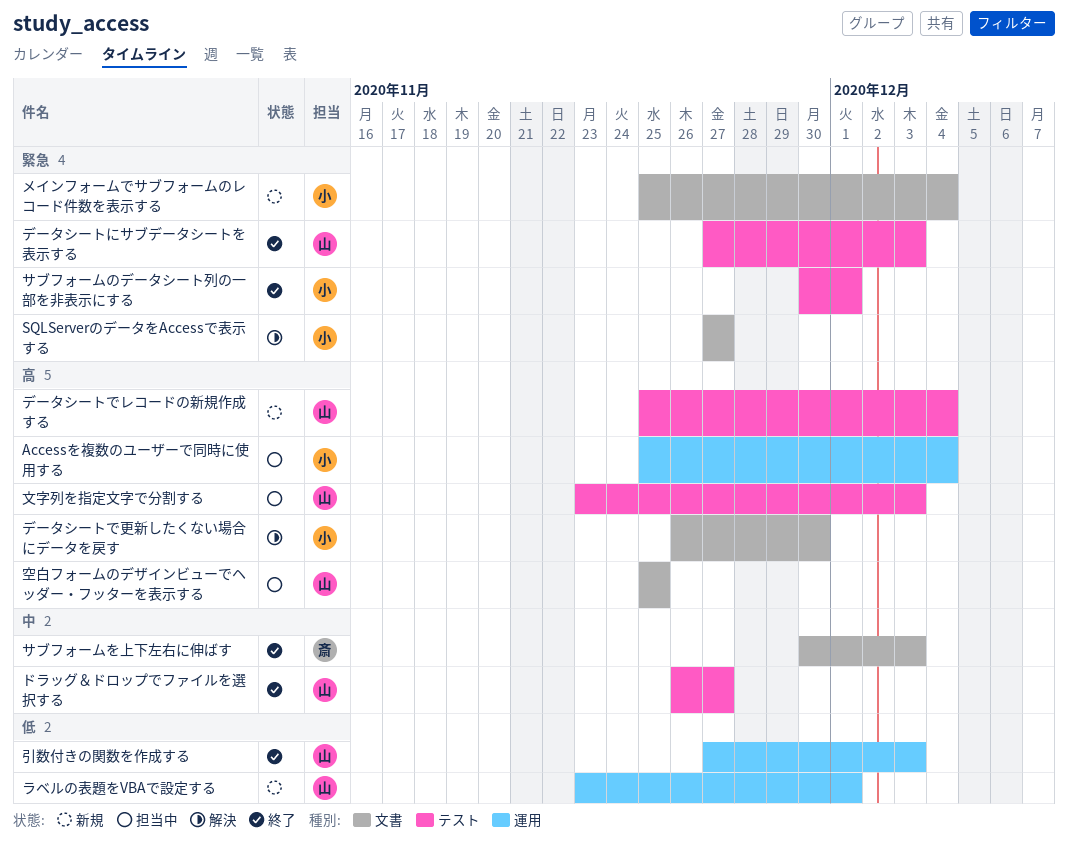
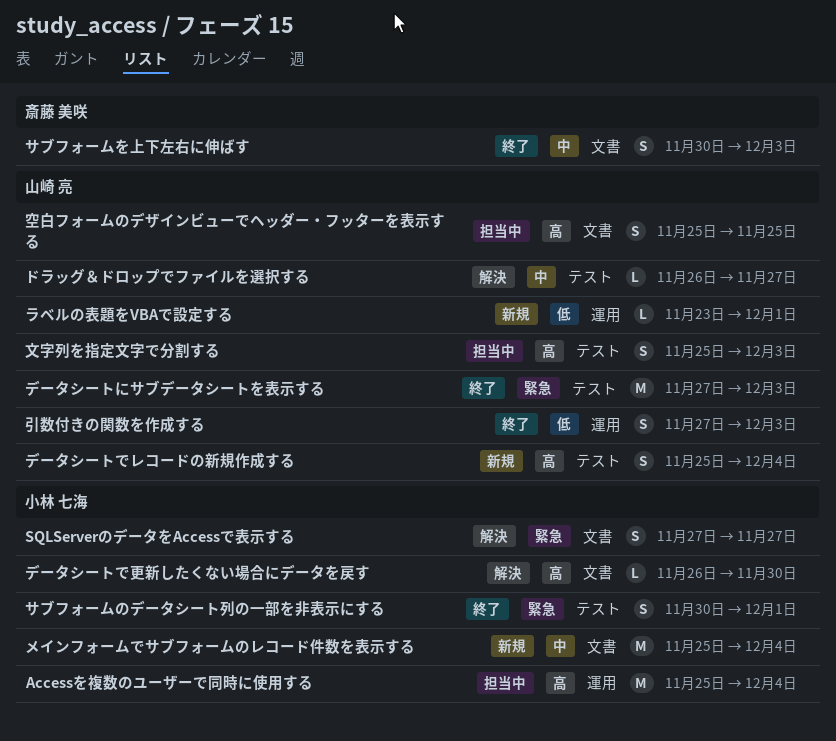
ドラッグ＆ドロップでファイルを選択する, status: 終了 -> 解決
メインフォームでサブフォームのレコード件数を表示する, priority: 緊急 -> 中
文字列を指定文字で分割する, start: Nov 23 -> Nov 25

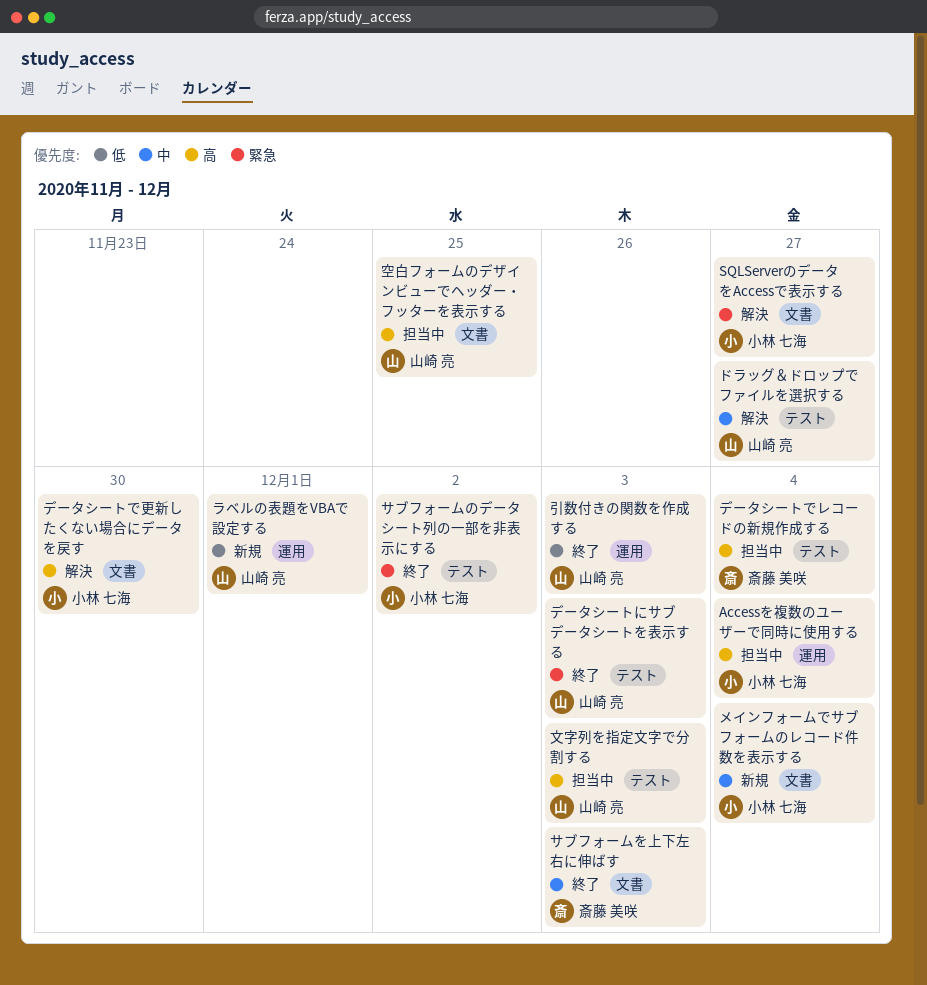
サブフォームのデータシート列の一部を非表示にする, due: Dec 1 -> Dec 2
データシートでレコードの新規作成する, status: 新規 -> 担当中
データシートでレコードの新規作成する, owner: 山崎 亮 -> 斎藤 美咲

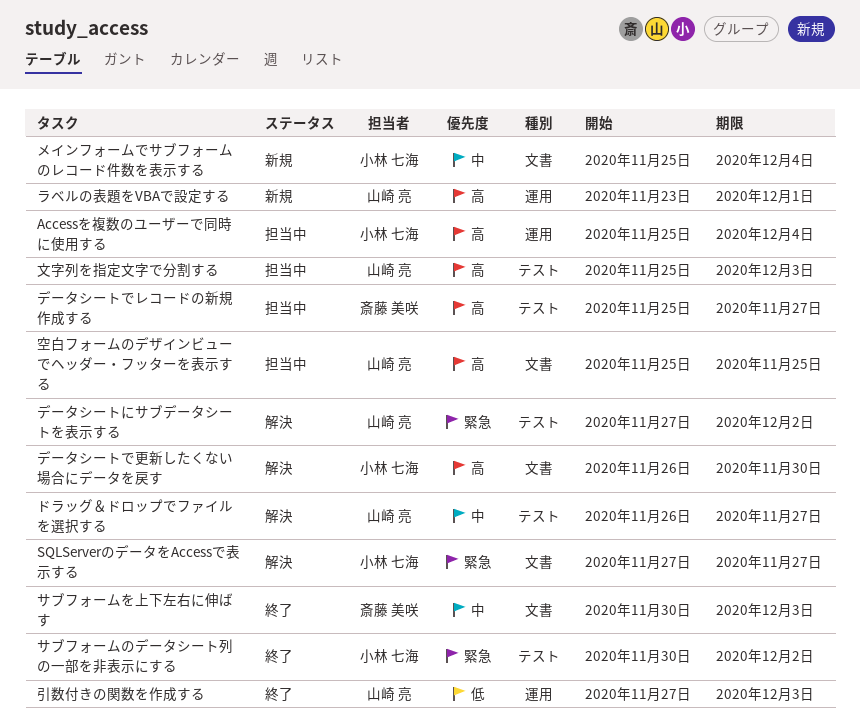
データシートでレコードの新規作成する, due: Dec 4 -> Nov 27
データシートにサブデータシートを表示する, status: 終了 -> 解決
データシートにサブデータシートを表示する, due: Dec 3 -> Dec 2
ラベルの表題をVBAで設定する, priority: 低 -> 高

